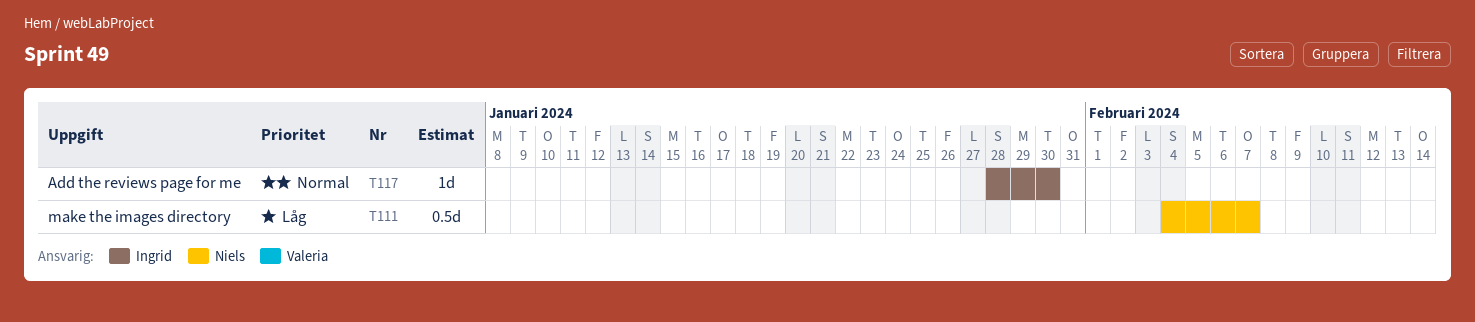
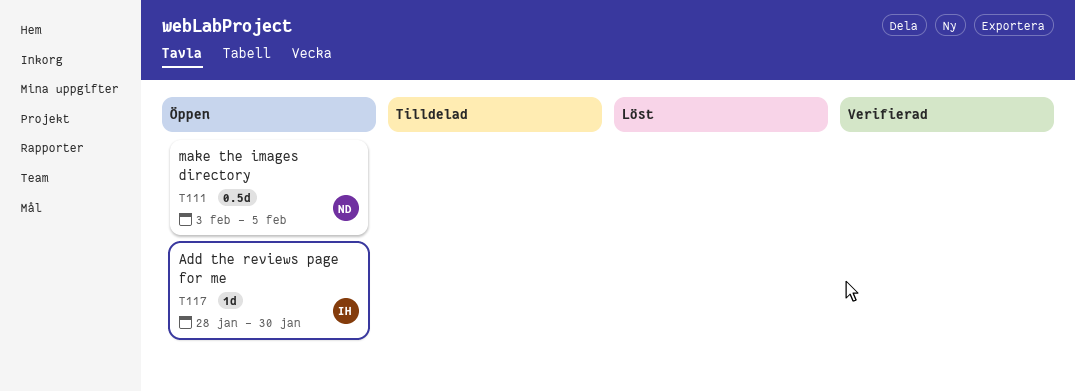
T111, start: Feb 4 -> Feb 3
T111, due: Feb 7 -> Feb 5

